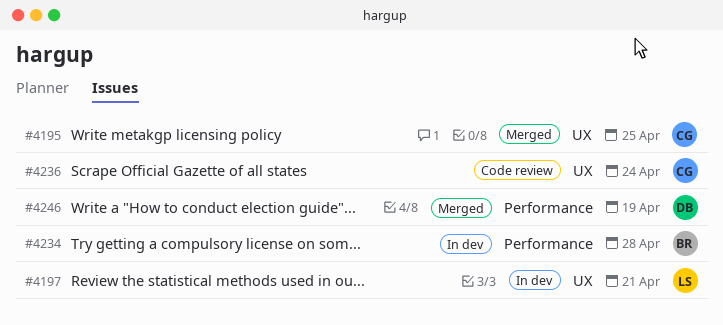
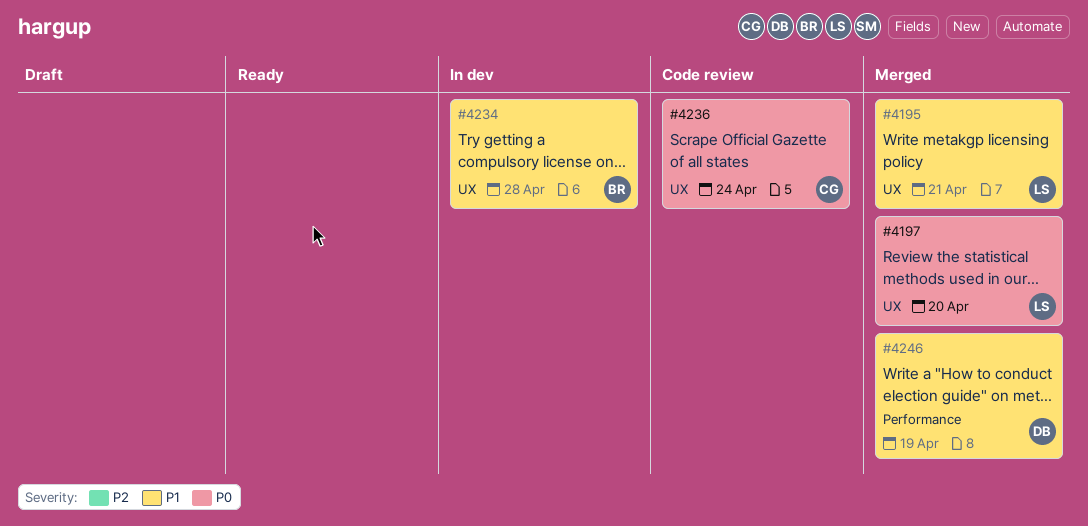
#4195, owner: CG -> LS
#4195, due: Apr 25 -> Apr 21
#4197, status: In dev -> Merged
#4197, due: Apr 21 -> Apr 20
#4234, label: Performance -> UX

